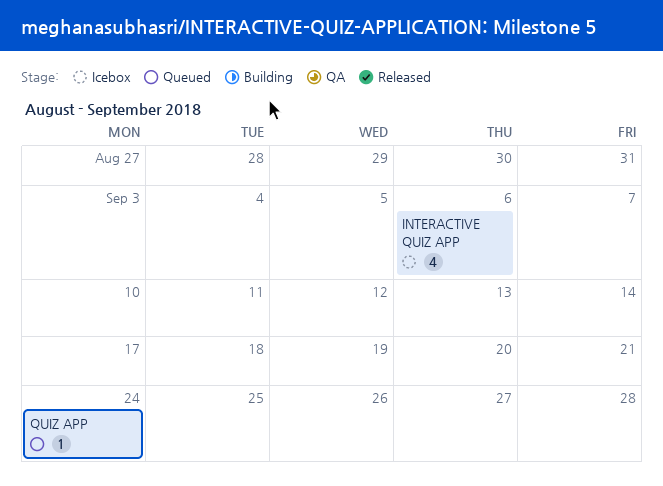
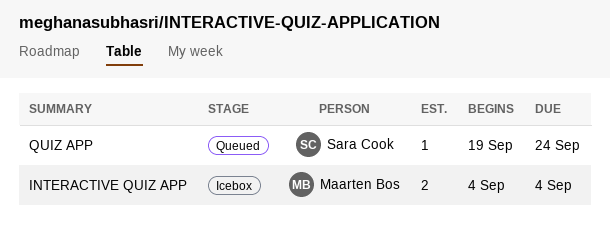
INTERACTIVE QUIZ APP, estimate: 4 -> 2
INTERACTIVE QUIZ APP, due: Sep 6 -> Sep 4

